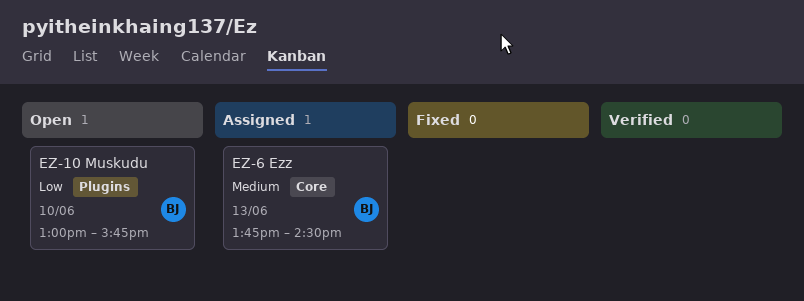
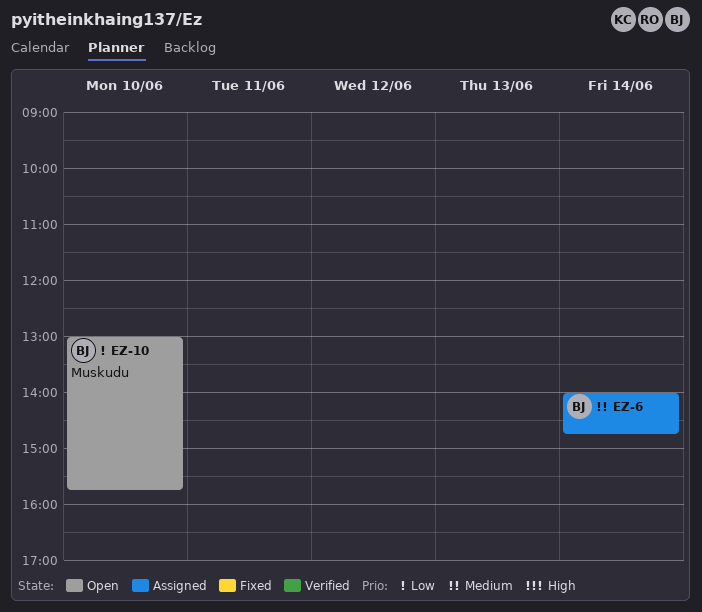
EZ-6, day: Jun 13 -> Jun 14
EZ-6, begins: 13:45 -> 14:00
EZ-6, ends: 14:30 -> 14:45

